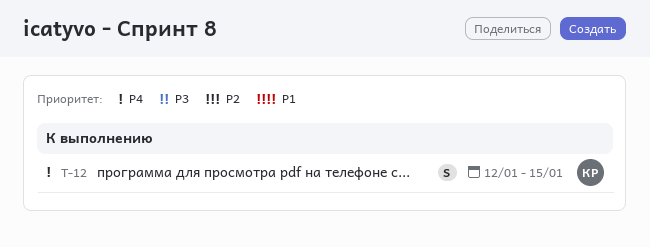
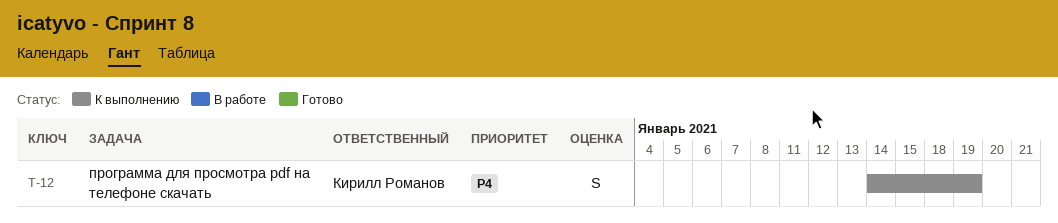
T-12, start: Jan 12 -> Jan 14
T-12, due: Jan 15 -> Jan 19

